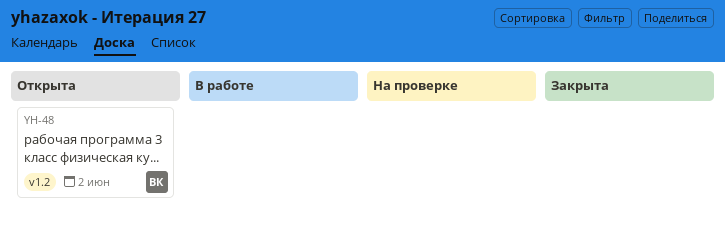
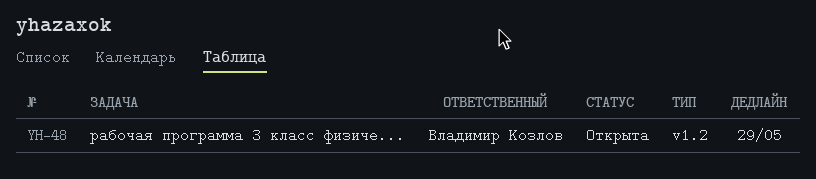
YH-48, due: Jun 2 -> May 29

